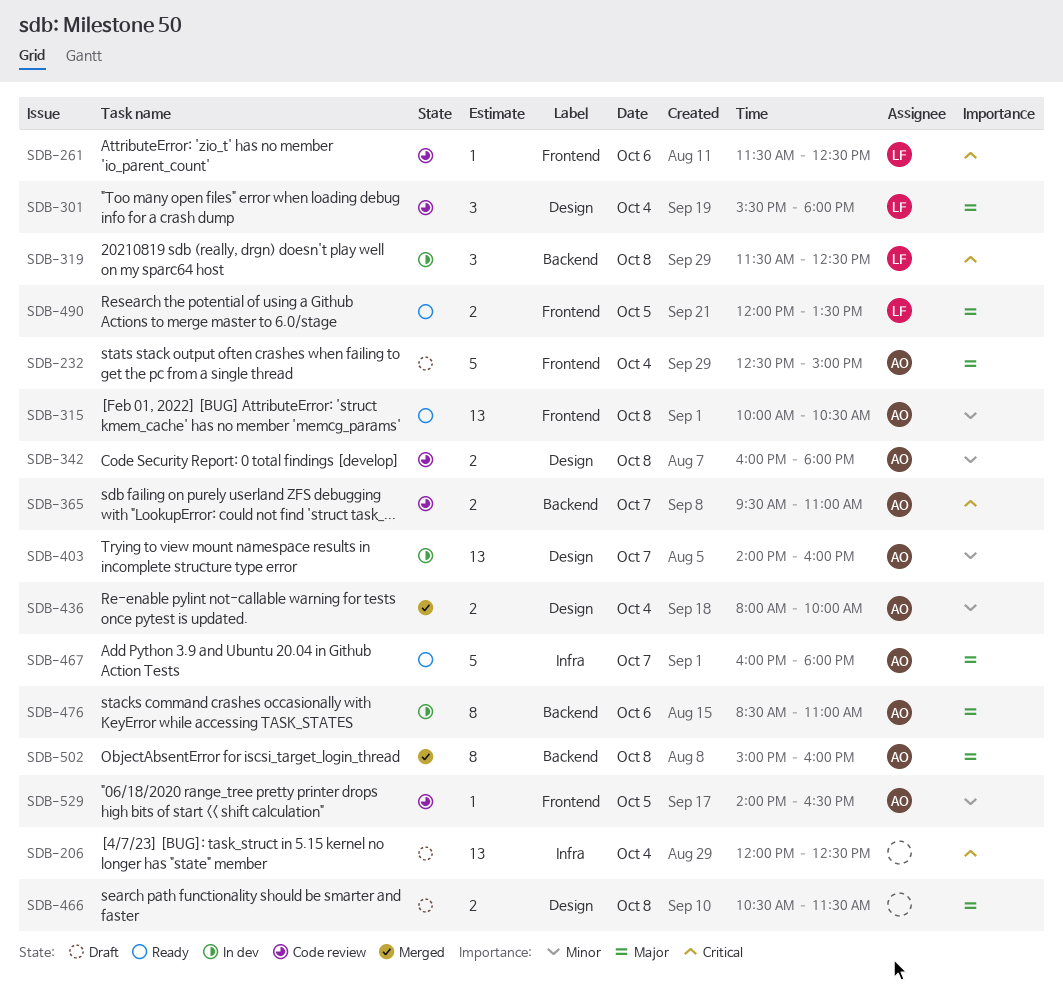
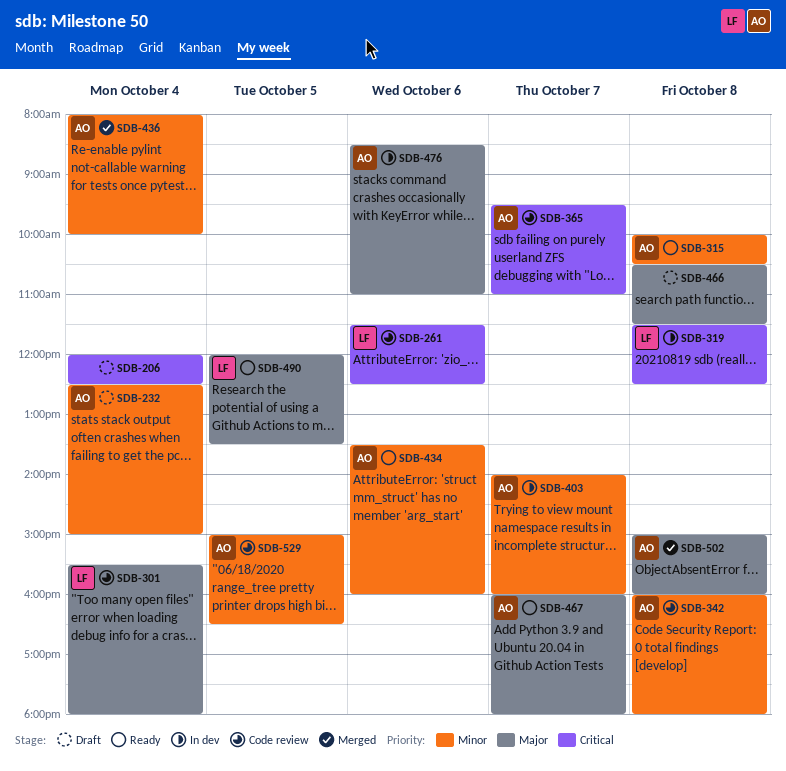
SDB-232, priority: Major -> Minor
SDB-434: none -> present
SDB-529, begins: 14:00 -> 15:00

